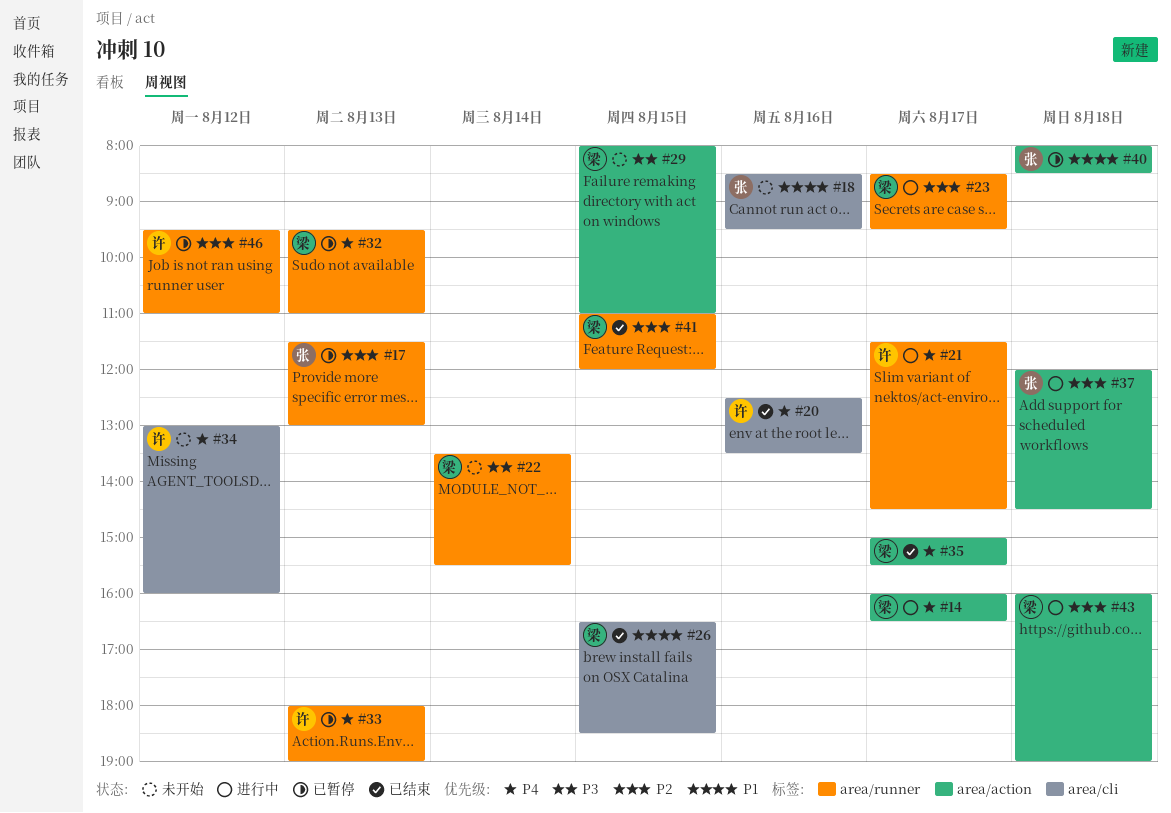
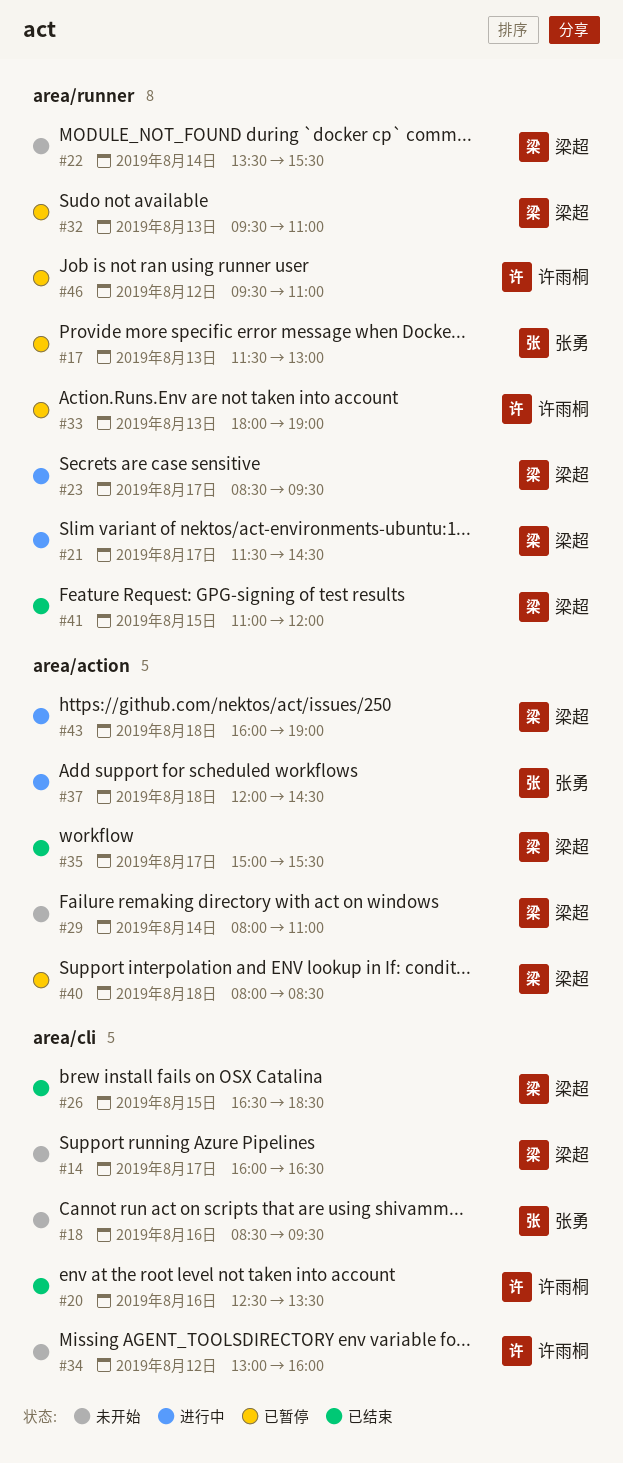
#14, status: 进行中 -> 未开始
#14, label: area/action -> area/cli
#21, owner: 许雨桐 -> 梁超
#29, day: Aug 15 -> Aug 14
#40, owner: 张勇 -> 梁超

